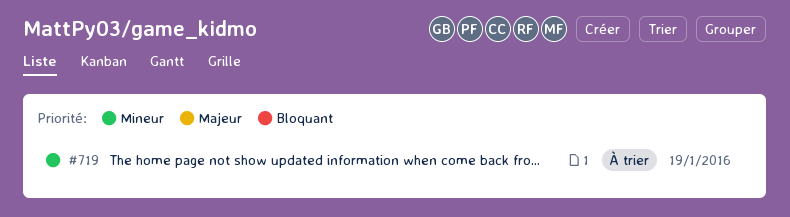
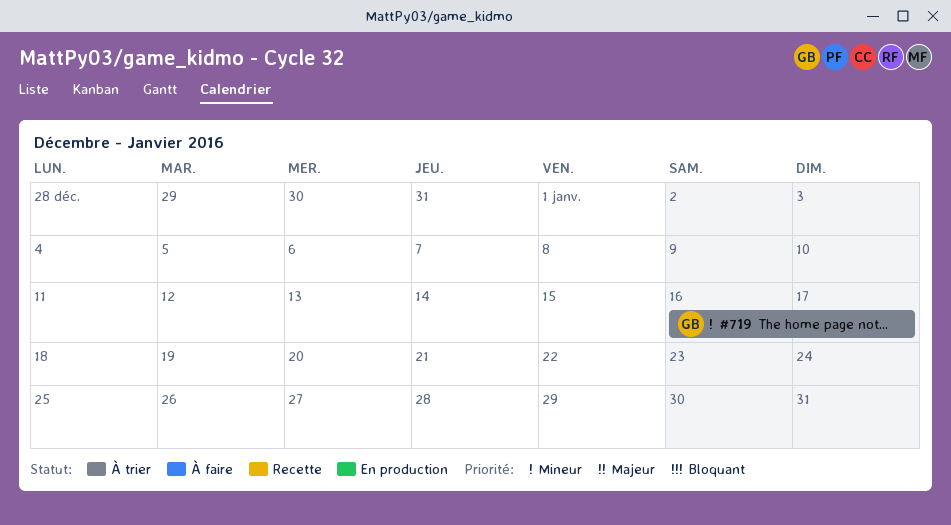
#719, due: Jan 19 -> Jan 17

